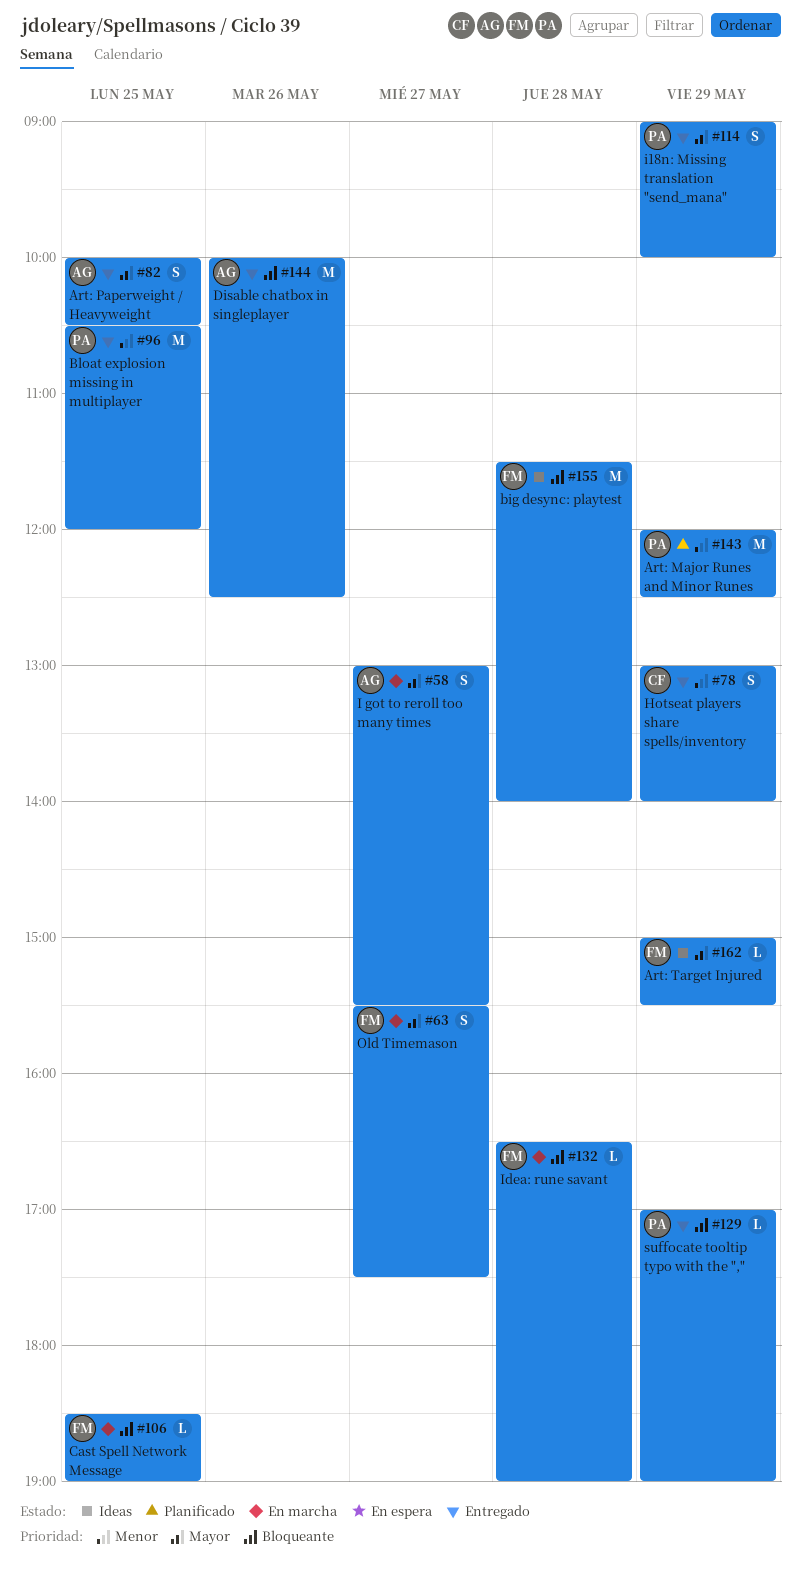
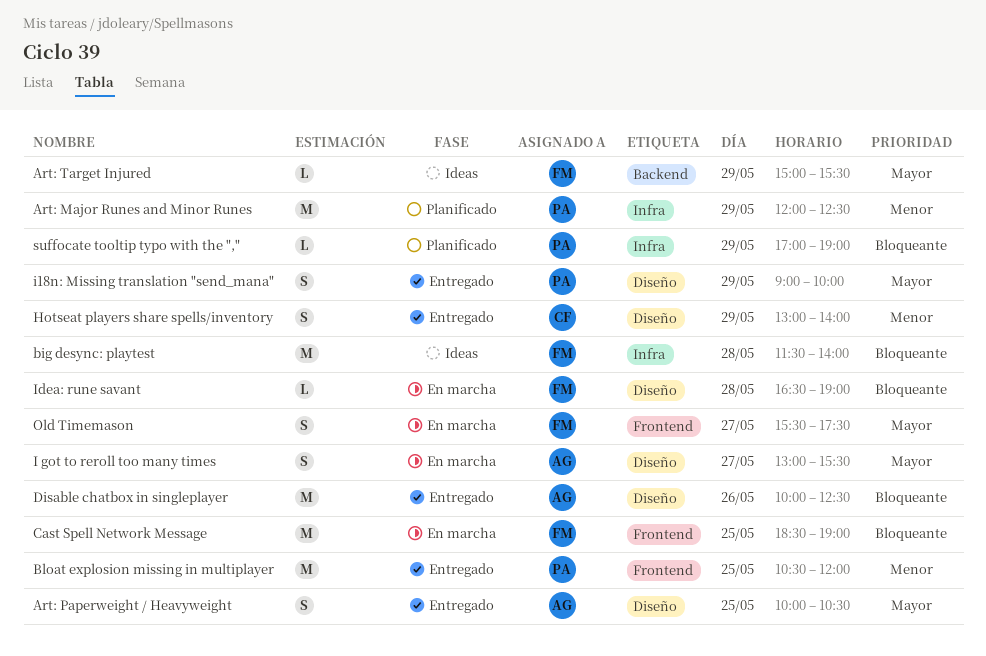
Cast Spell Network Message, estimate: L -> M
suffocate tooltip typo with the ",", status: Entregado -> Planificado

